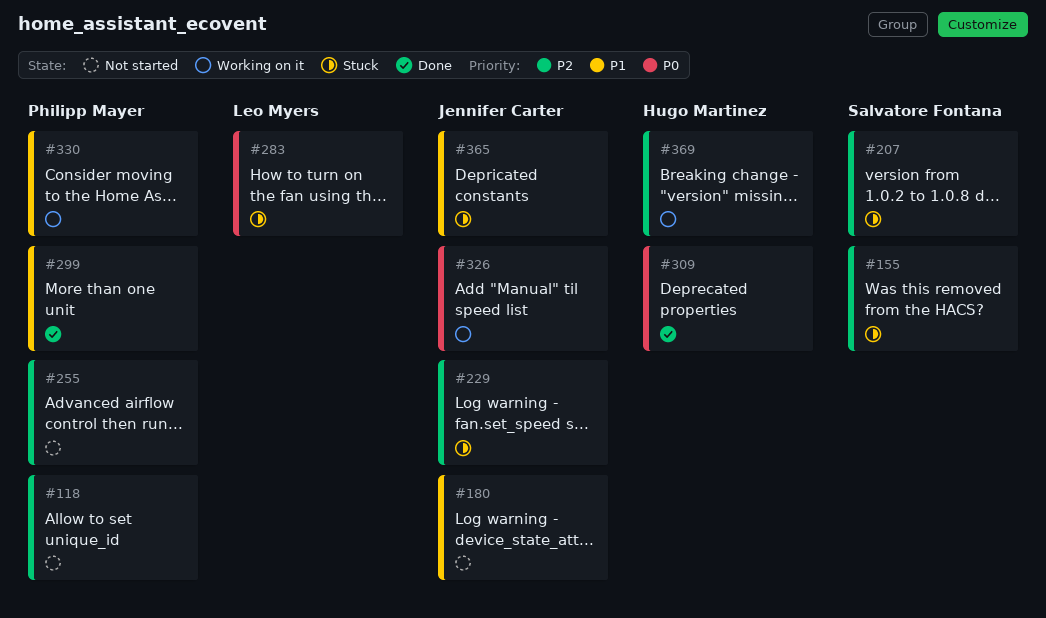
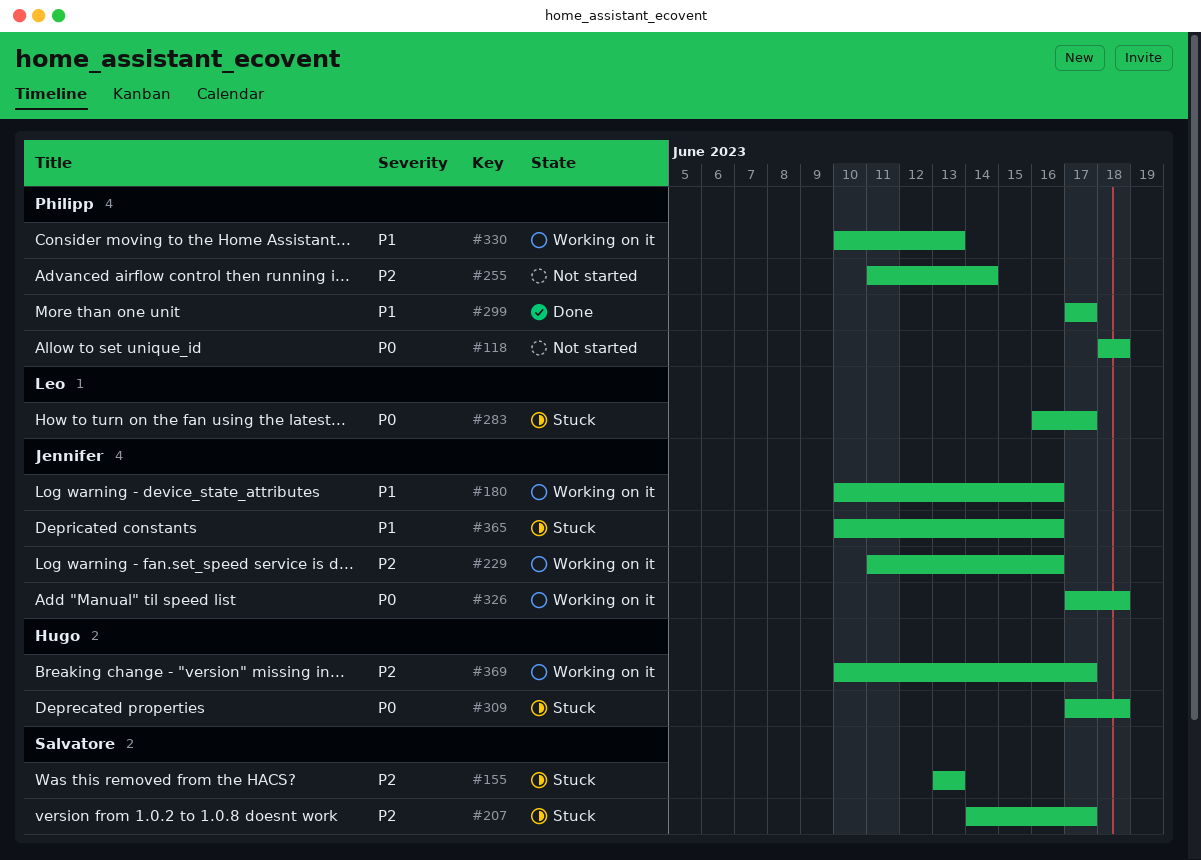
#118, priority: P2 -> P0
#180, status: Not started -> Working on it
#229, status: Stuck -> Working on it
#309, status: Done -> Stuck

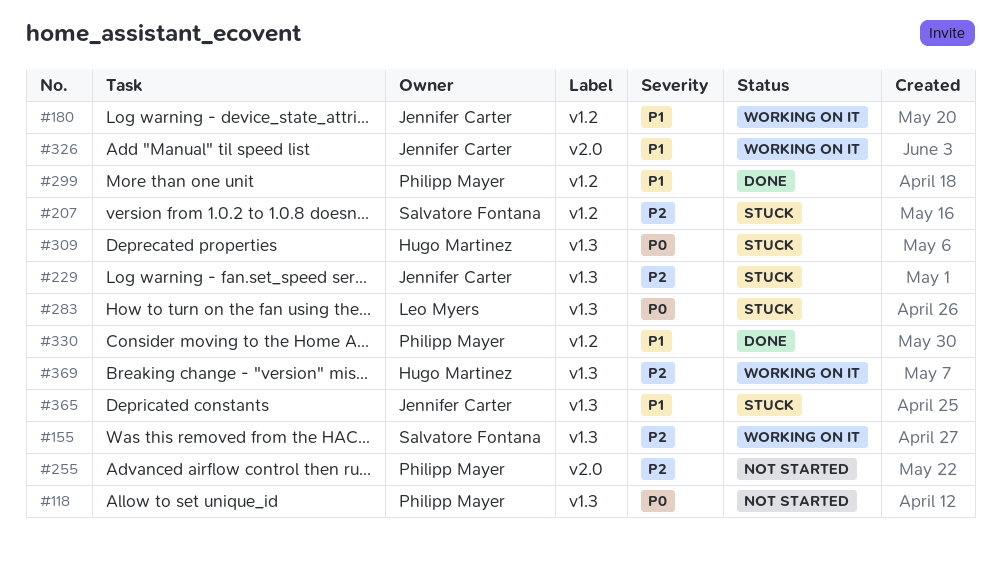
#155, status: Stuck -> Working on it
#229, status: Working on it -> Stuck
#326, priority: P0 -> P1
#330, status: Working on it -> Done

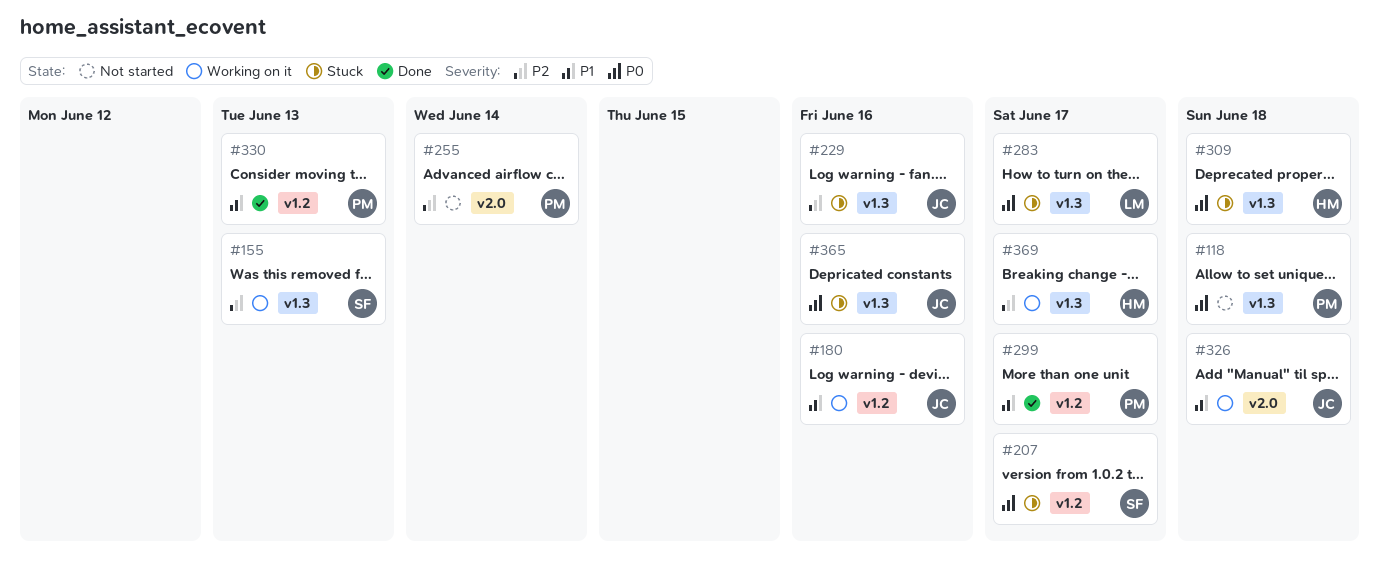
#207, priority: P2 -> P0
#365, priority: P1 -> P0

